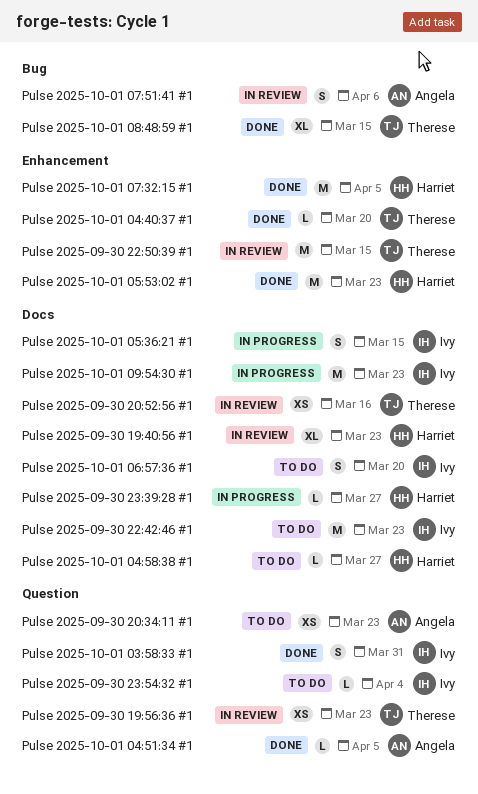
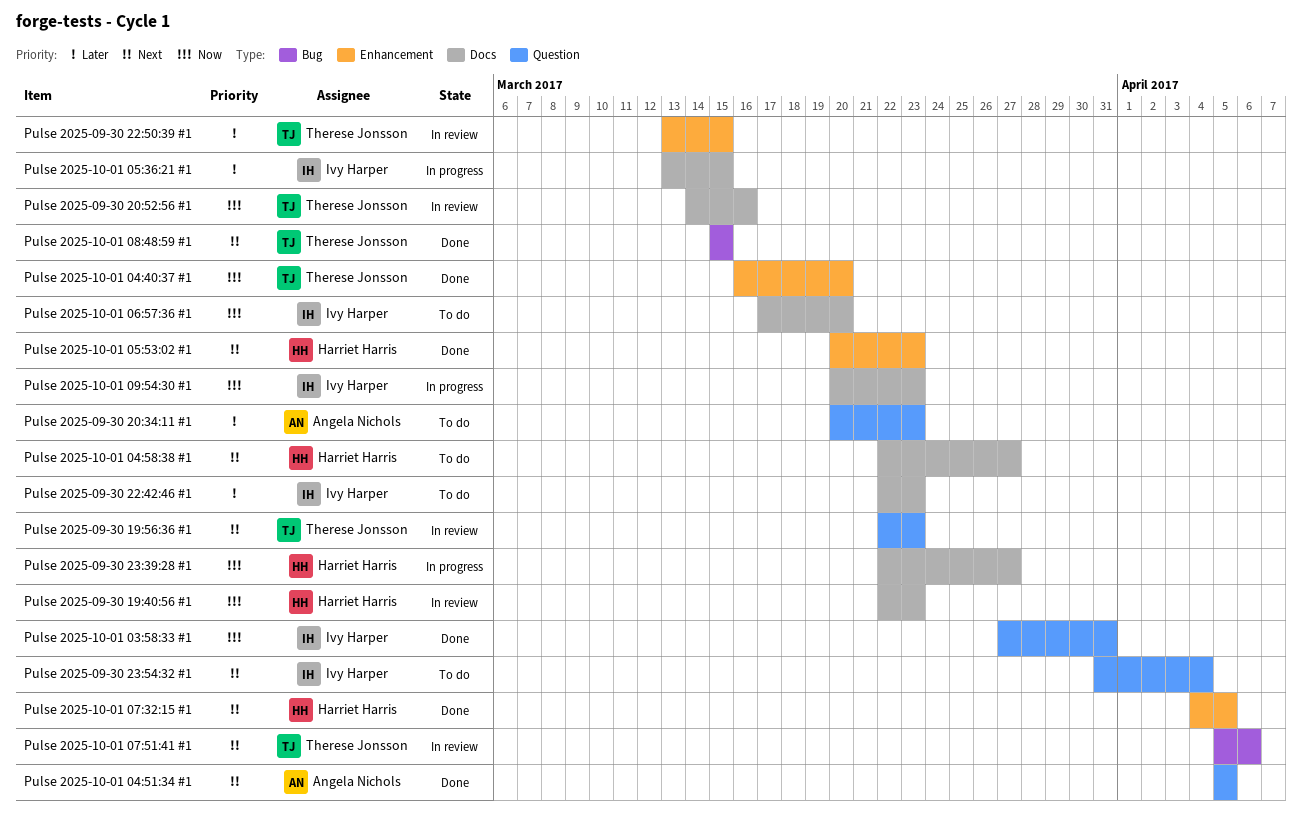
Pulse 2025-10-01 07:51:41 #1, owner: Angela Nichols -> Therese Jonsson

